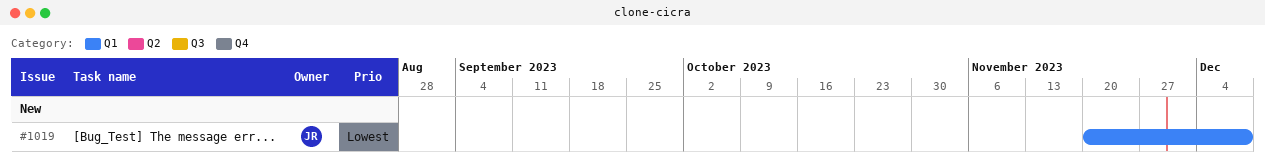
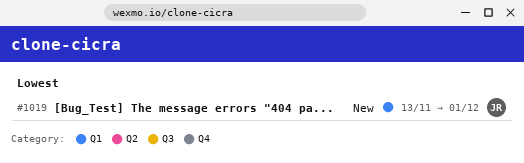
#1019, start: Nov 20 -> Nov 13
#1019, due: Dec 8 -> Dec 1

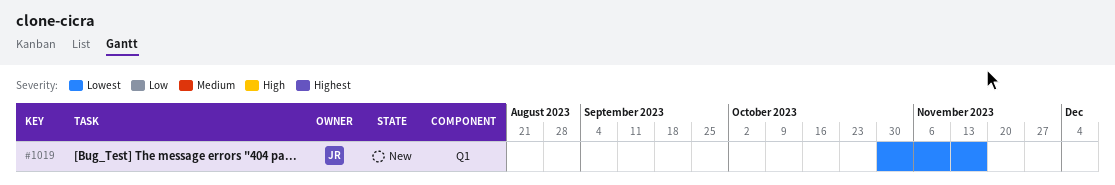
#1019, start: Nov 13 -> Oct 30
#1019, due: Dec 1 -> Nov 17

